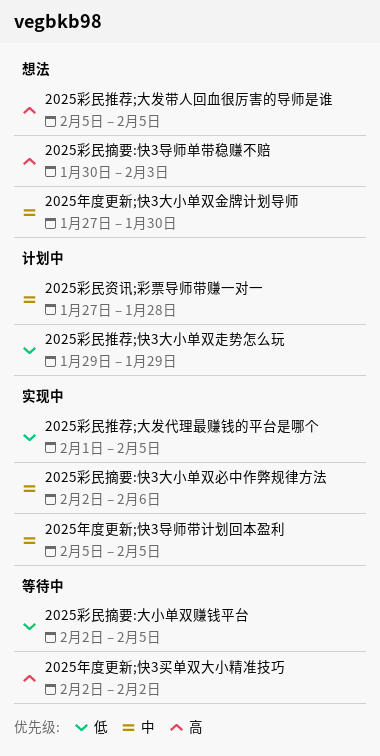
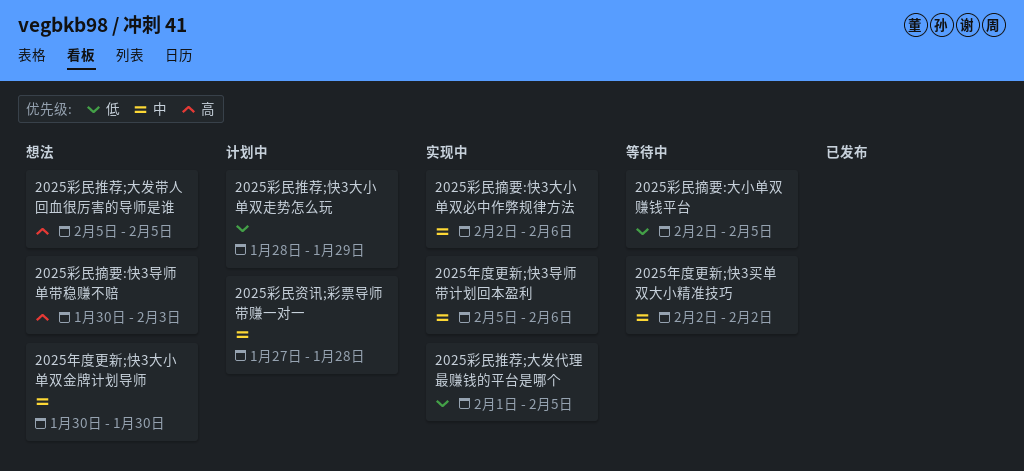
2025年度更新;快3买单双大小精准技巧, priority: 高 -> 中
2025年度更新;快3大小单双金牌计划导师, start: Jan 27 -> Jan 30
2025年度更新;快3导师带计划回本盈利, due: Feb 5 -> Feb 6
2025彩民推荐;快3大小单双走势怎么玩, start: Jan 29 -> Jan 28

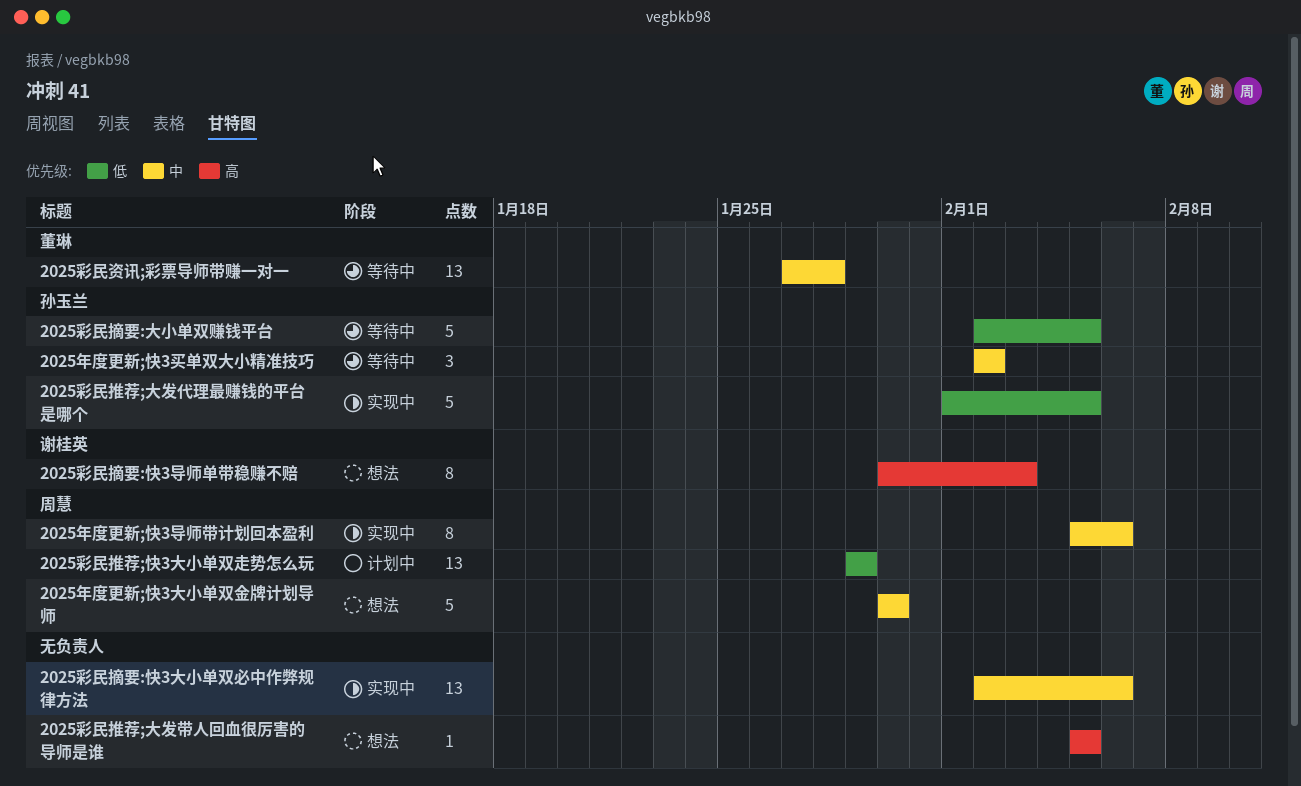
2025彩民推荐;快3大小单双走势怎么玩, start: Jan 28 -> Jan 29
2025彩民资讯;彩票导师带赚一对一, status: 计划中 -> 等待中

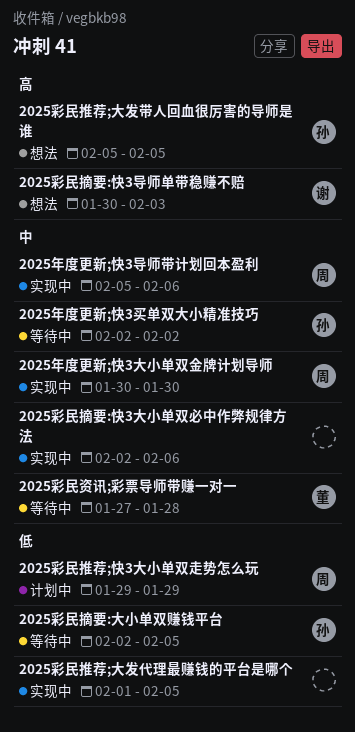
2025年度更新;快3大小单双金牌计划导师, status: 想法 -> 实现中
2025彩民推荐;大发代理最赚钱的平台是哪个, owner: 孙玉兰 -> none
2025彩民推荐;大发带人回血很厉害的导师是谁, owner: none -> 孙玉兰

